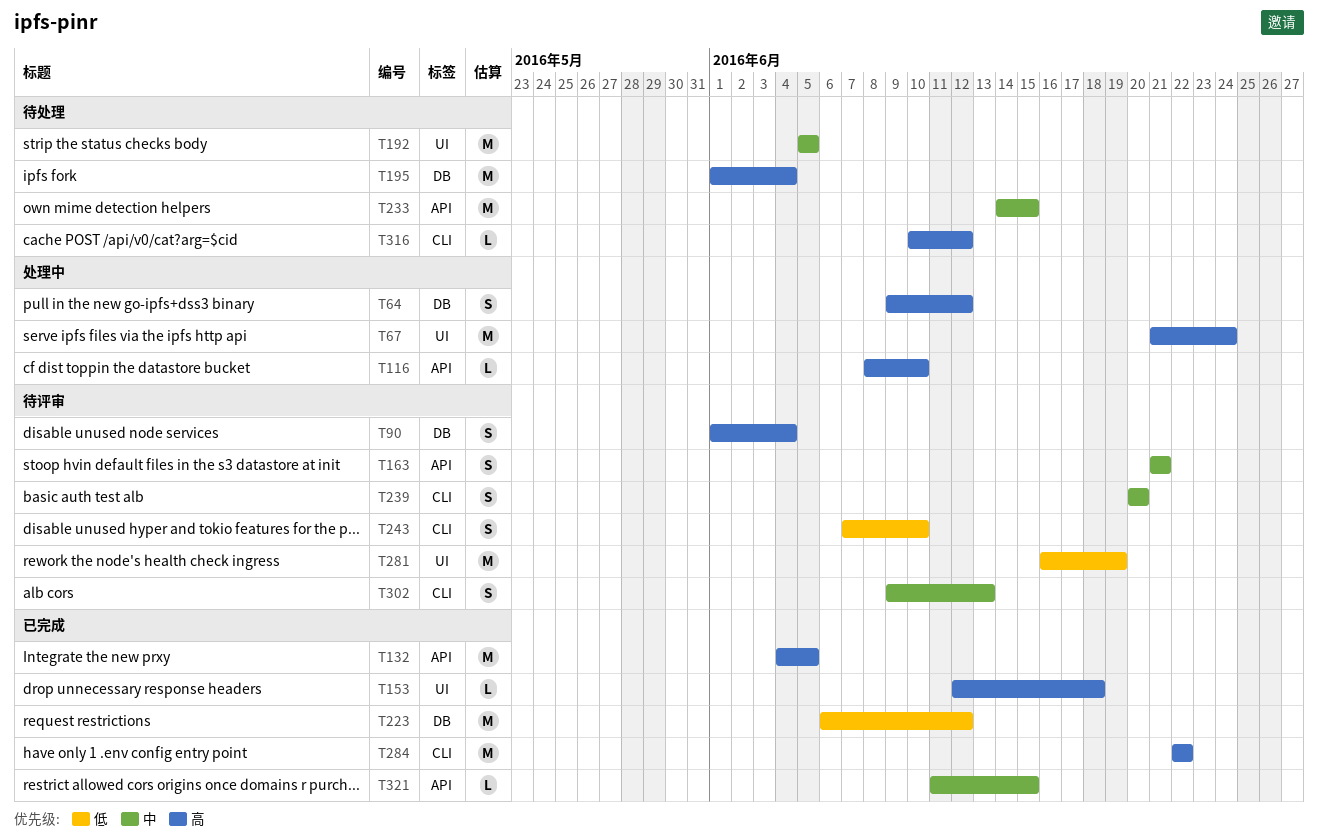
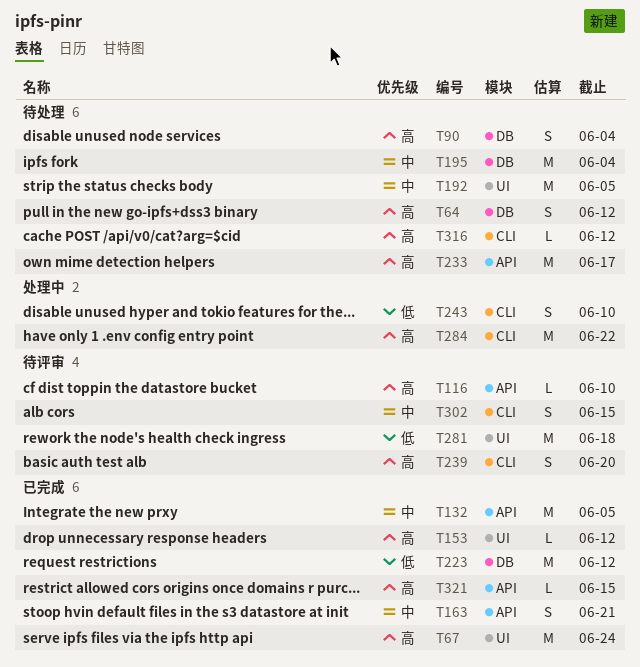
T64, status: 处理中 -> 待处理
T67, status: 处理中 -> 已完成
T90, status: 待评审 -> 待处理
T116, status: 处理中 -> 待评审
T132, priority: 高 -> 中
T153, due: Jun 18 -> Jun 12
T163, status: 待评审 -> 已完成
T195, priority: 高 -> 中
T233, priority: 中 -> 高
T233, due: Jun 15 -> Jun 17
T239, priority: 中 -> 高
T243, status: 待评审 -> 处理中
T281, due: Jun 19 -> Jun 18
T284, status: 已完成 -> 处理中
T302, due: Jun 13 -> Jun 15
T321, priority: 中 -> 高

